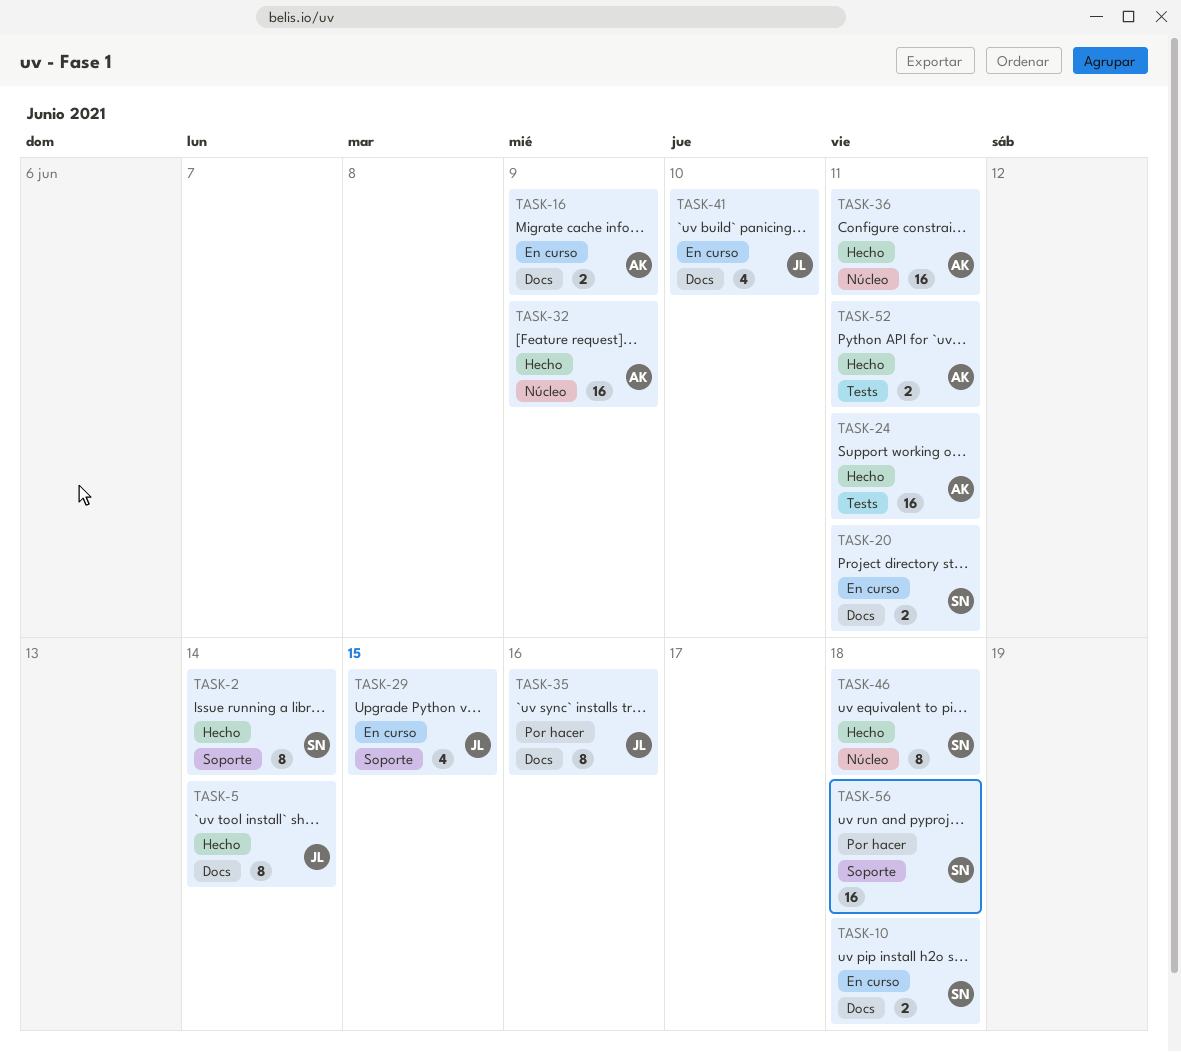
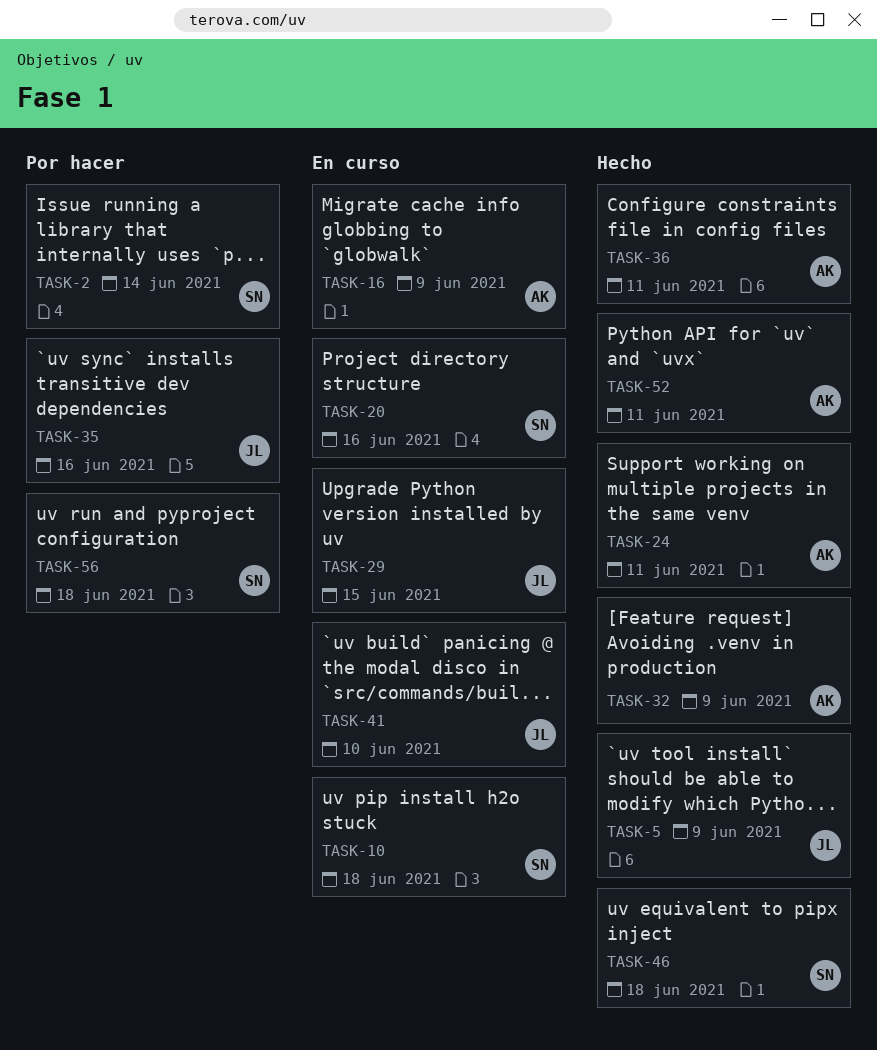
TASK-2, status: Hecho -> Por hacer
TASK-5, due: Jun 14 -> Jun 9
TASK-20, due: Jun 11 -> Jun 16

